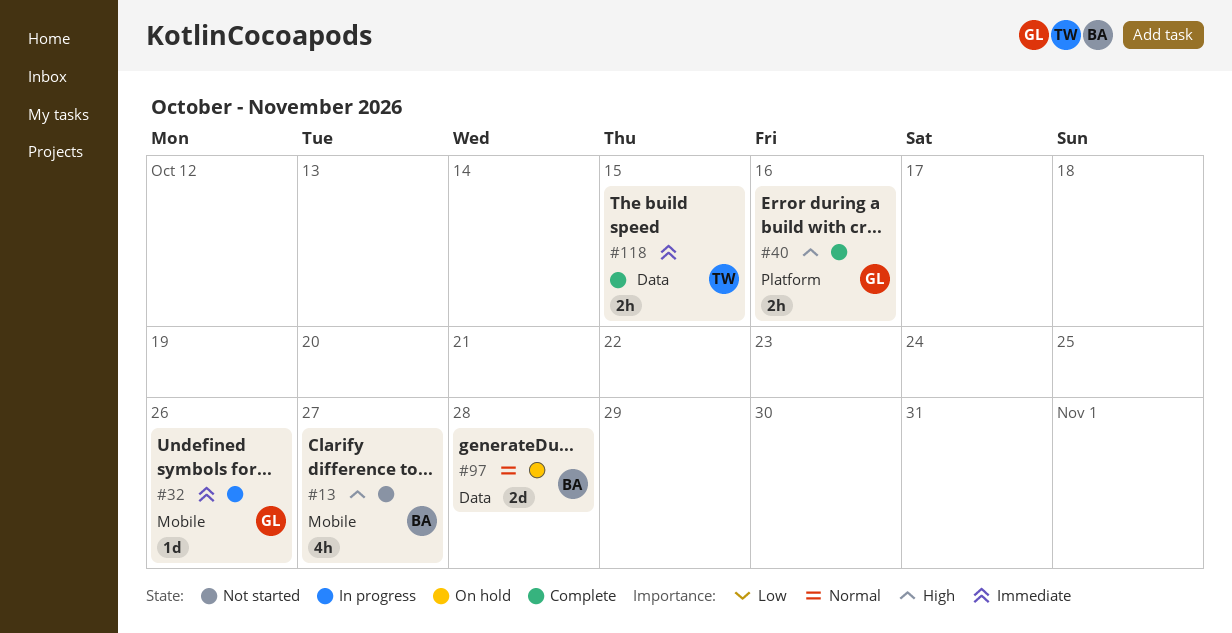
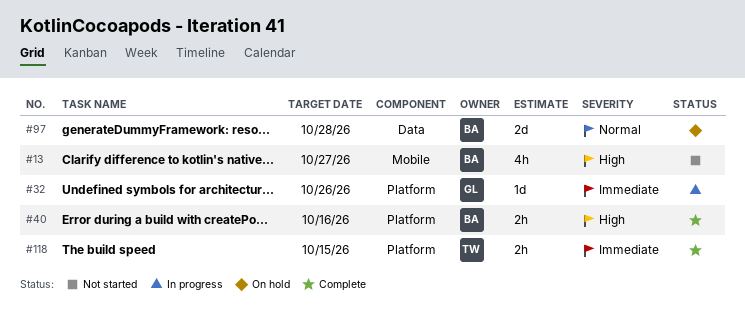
#32, label: Mobile -> Platform
#40, owner: GL -> BA
#118, label: Data -> Platform

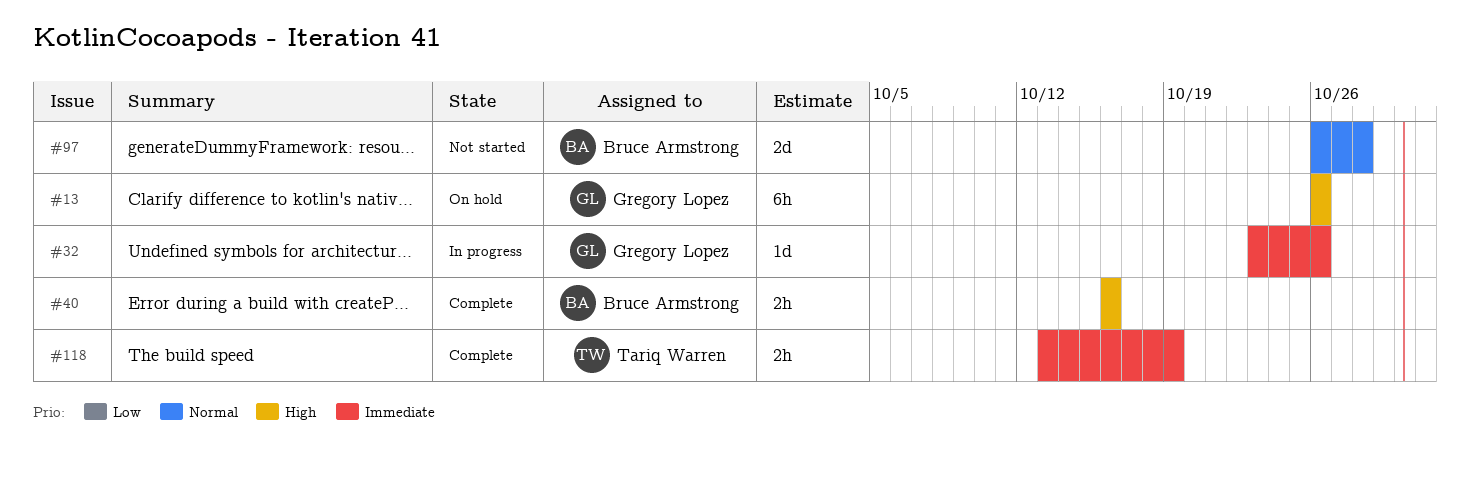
#13, status: Not started -> On hold
#13, owner: Bruce Armstrong -> Gregory Lopez
#13, estimate: 4h -> 6h
#13, due: Oct 27 -> Oct 26
#97, status: On hold -> Not started
#118, due: Oct 15 -> Oct 19

